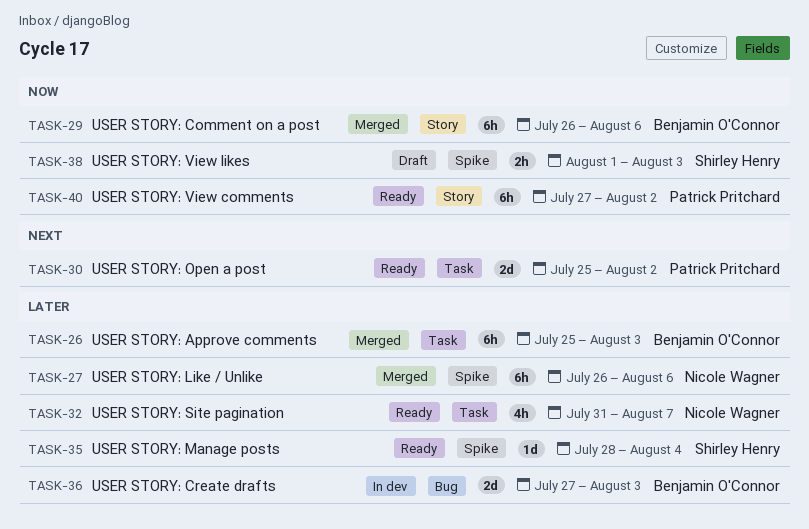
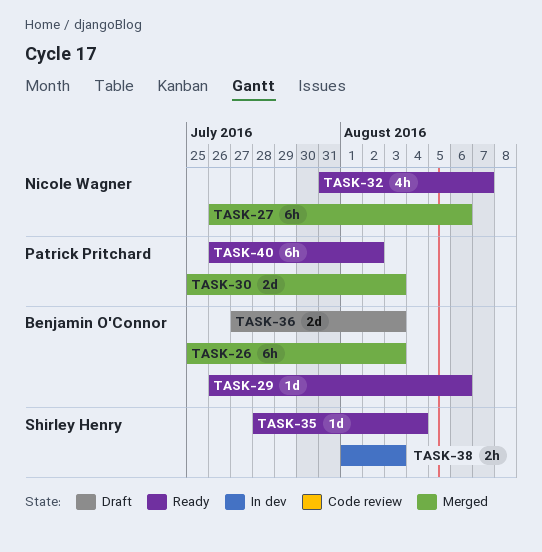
TASK-29, status: Merged -> Ready
TASK-29, estimate: 6h -> 1d
TASK-30, status: Ready -> Merged
TASK-30, due: Aug 2 -> Aug 3
TASK-36, status: In dev -> Draft
TASK-38, status: Draft -> In dev
TASK-40, start: Jul 27 -> Jul 26

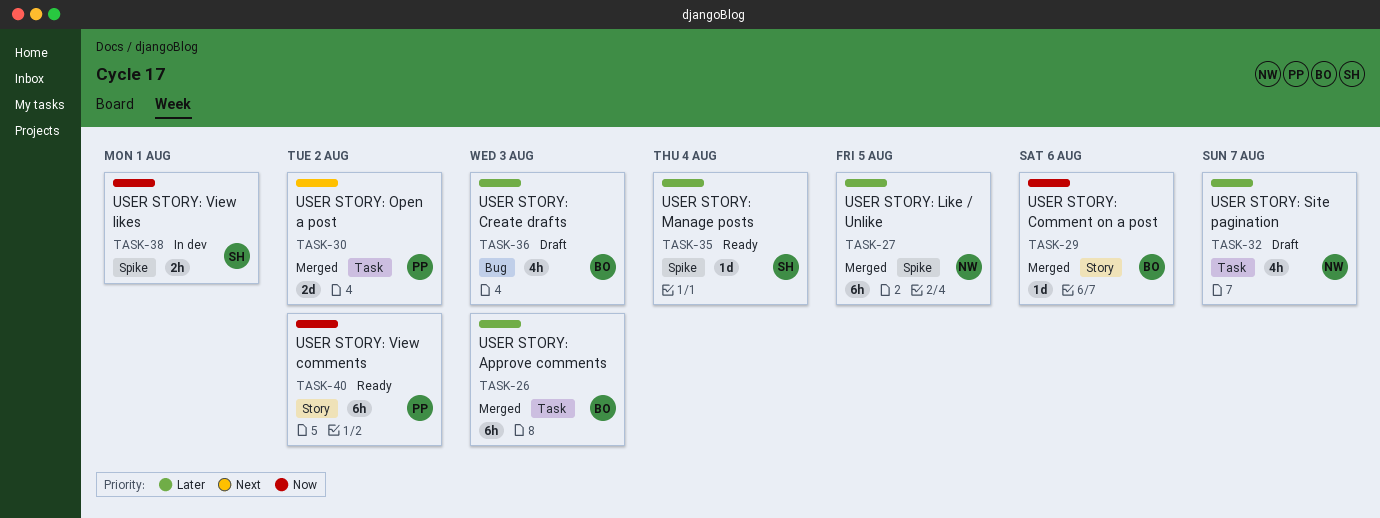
TASK-27, due: Aug 6 -> Aug 5
TASK-29, status: Ready -> Merged
TASK-30, due: Aug 3 -> Aug 2
TASK-32, status: Ready -> Draft
TASK-36, estimate: 2d -> 4h
TASK-38, due: Aug 3 -> Aug 1

